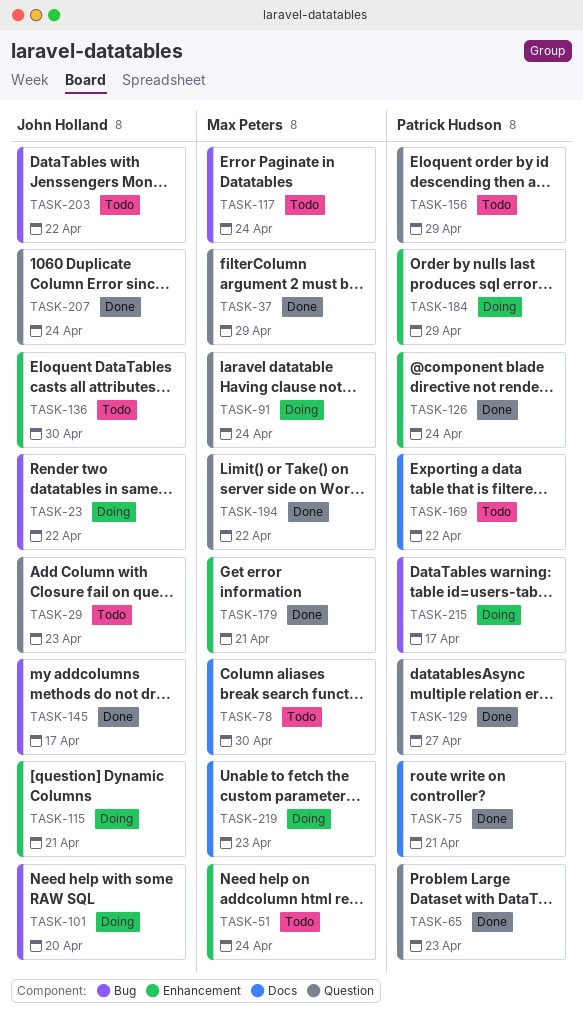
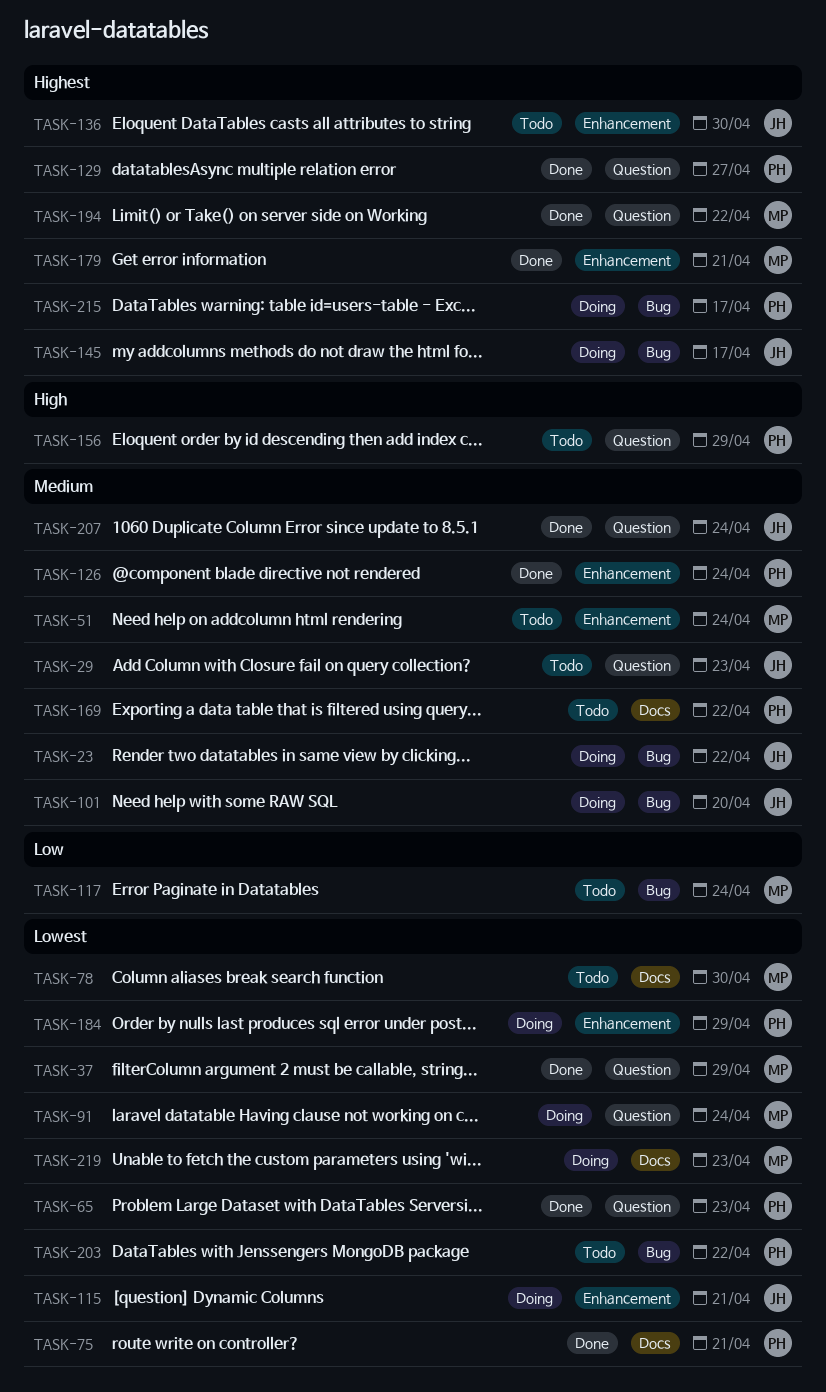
TASK-145, status: Done -> Doing
TASK-203, owner: John Holland -> Patrick Hudson

